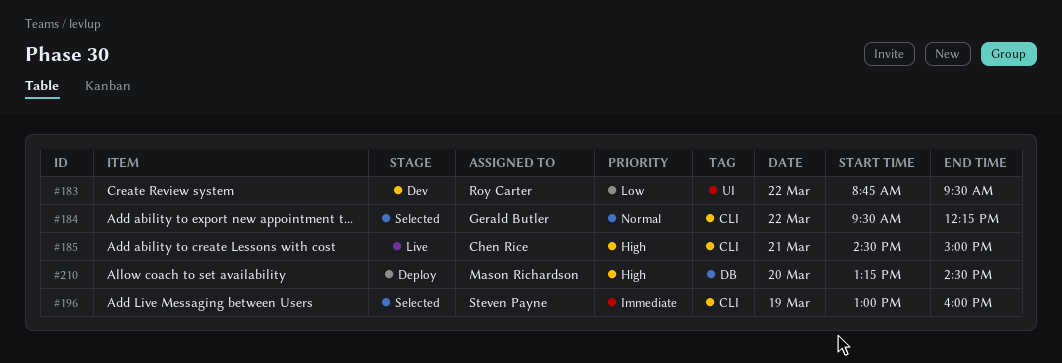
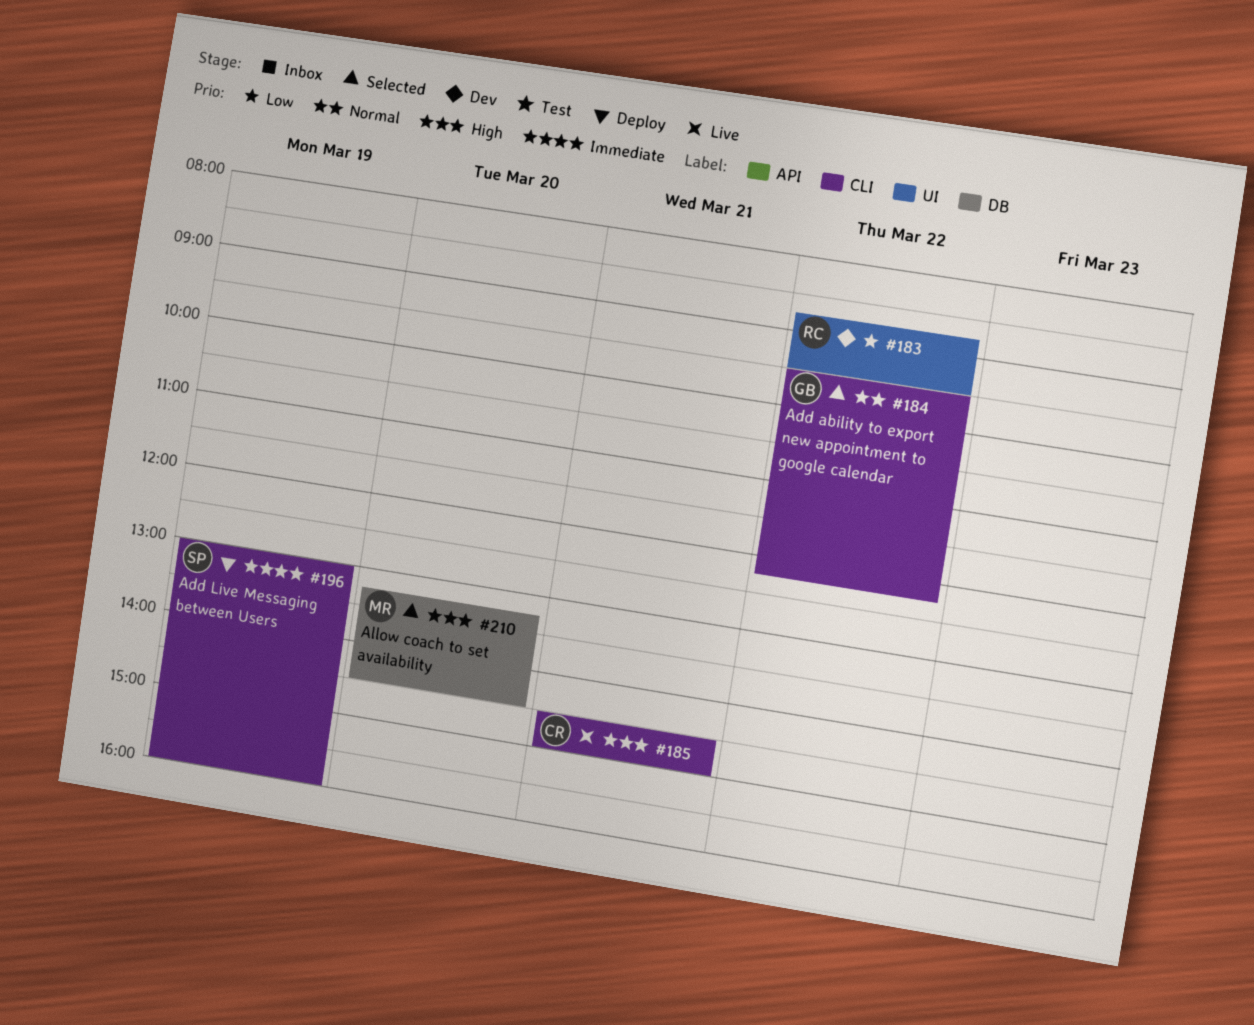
#196, status: Selected -> Deploy
#210, status: Deploy -> Selected

